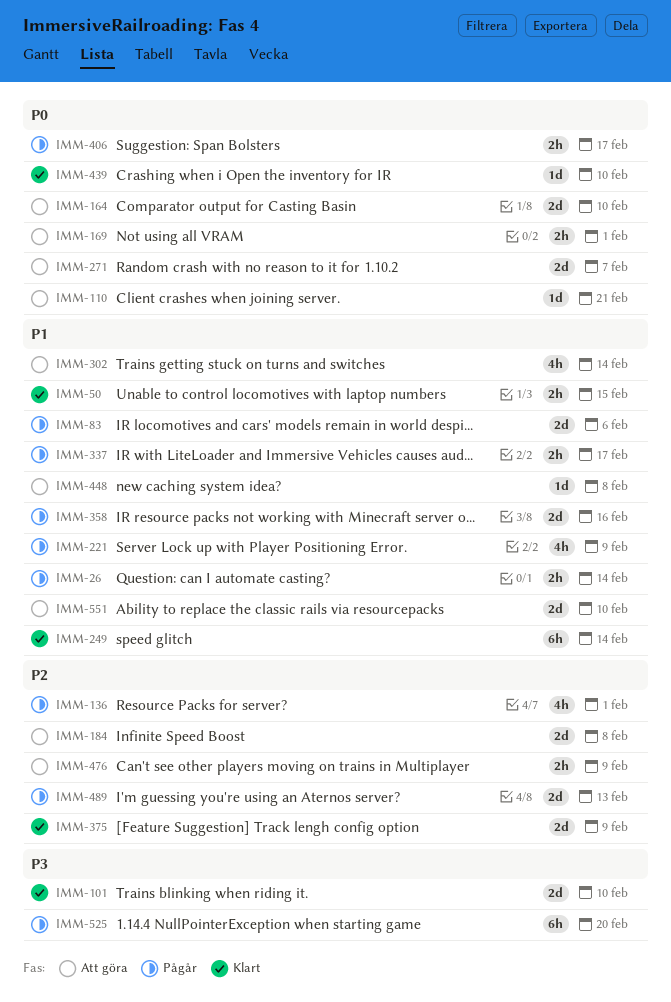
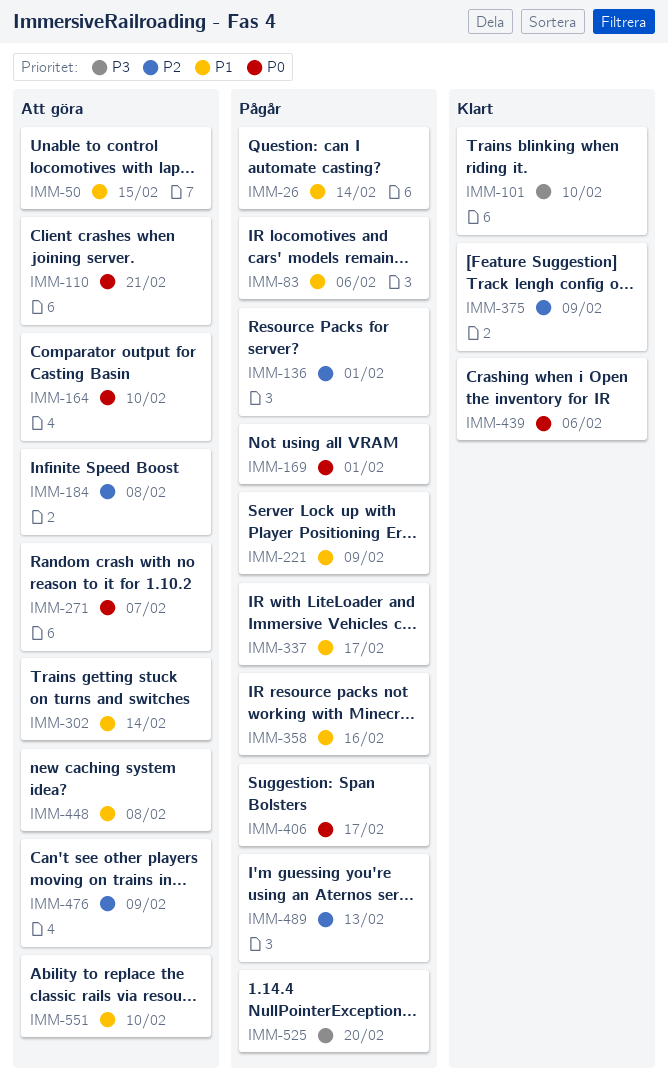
IMM-50, status: Klart -> Att göra
IMM-169, status: Att göra -> Pågår
IMM-249: present -> none
IMM-439, due: Feb 10 -> Feb 6

